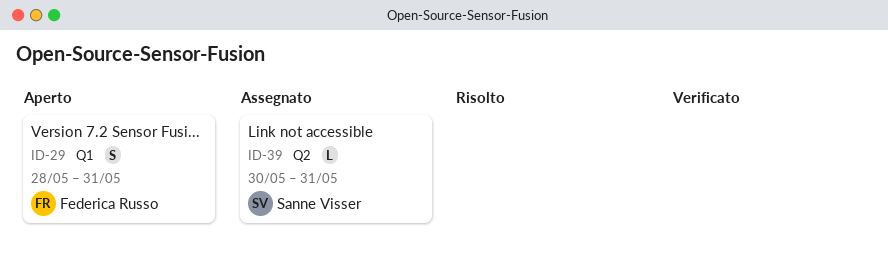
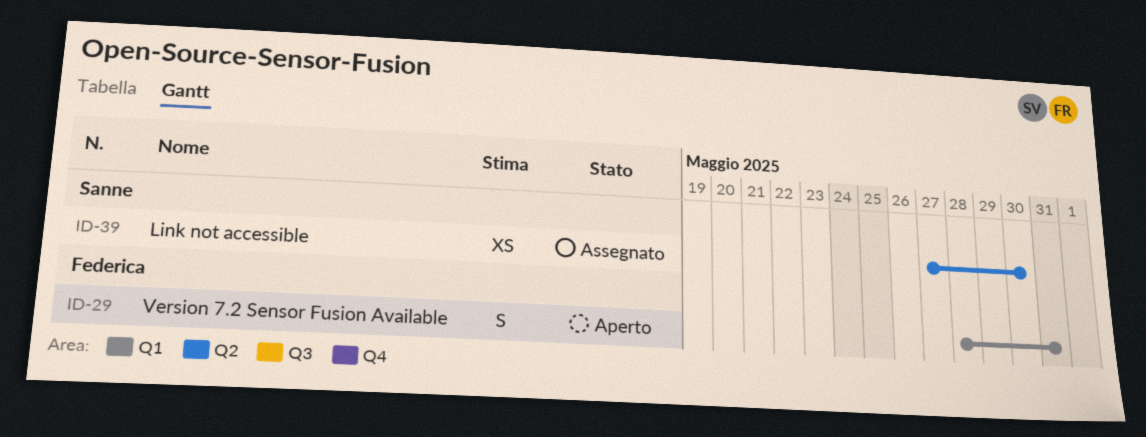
ID-39, estimate: L -> XS
ID-39, start: May 30 -> May 27
ID-39, due: May 31 -> May 30

